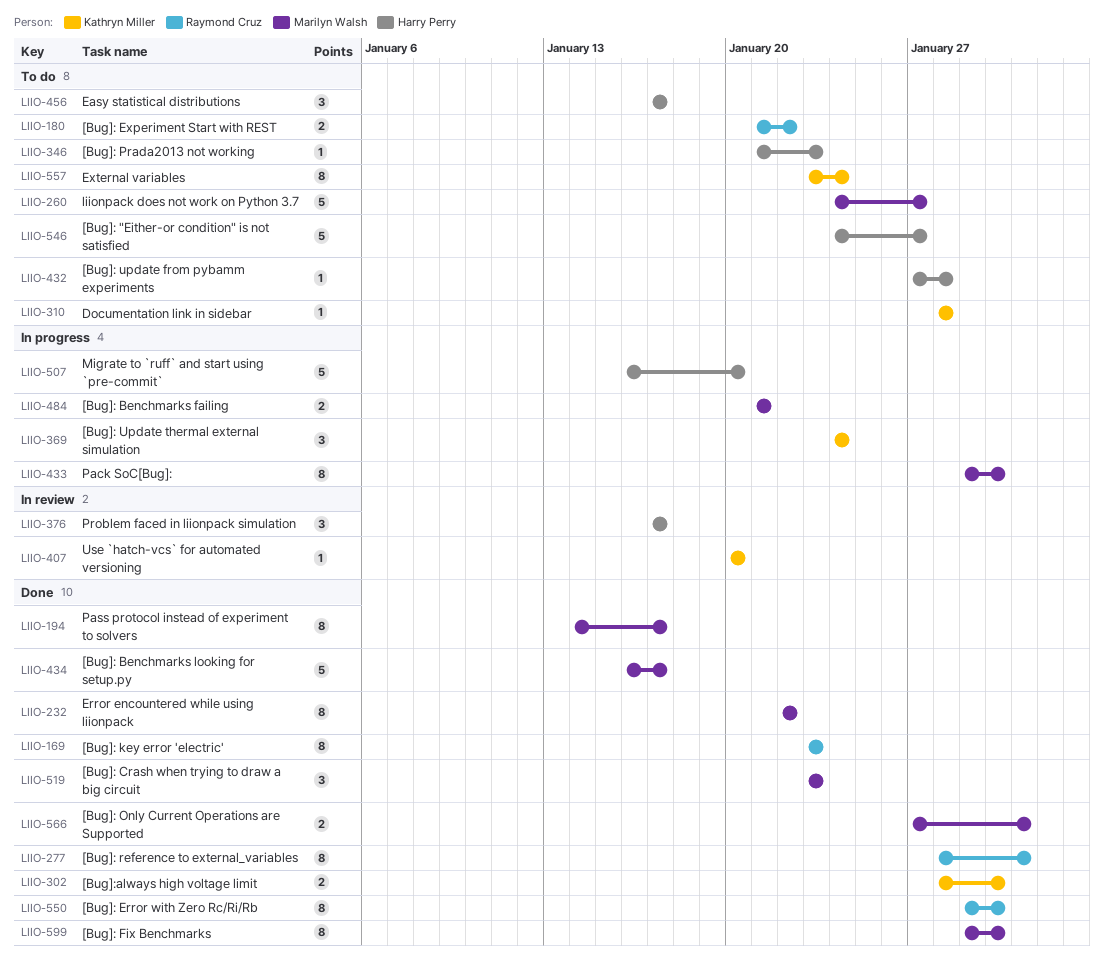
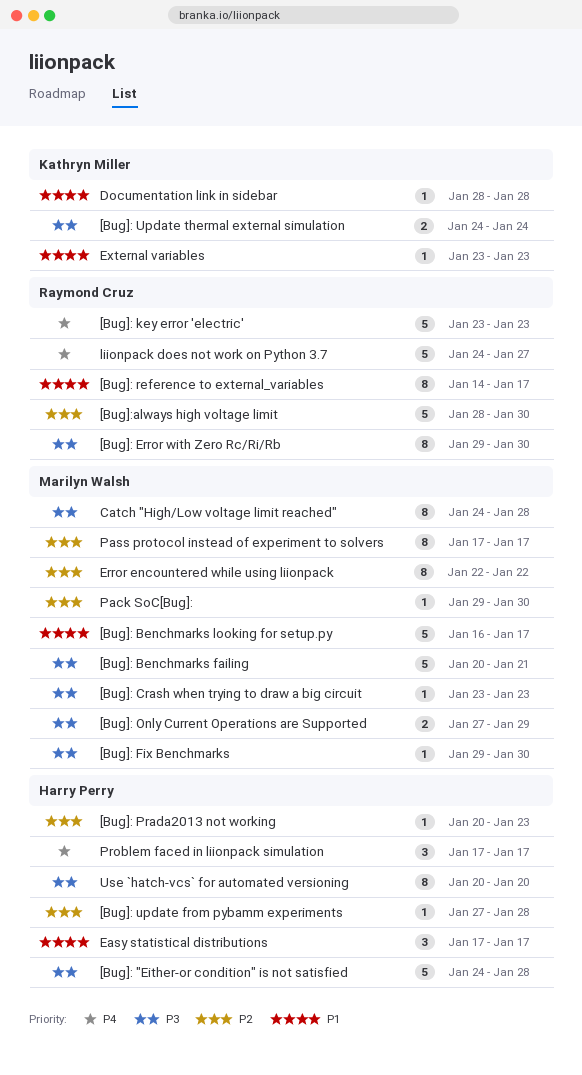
[Bug]: "Either-or condition" is not satisfied, due: Jan 27 -> Jan 28
[Bug]: Benchmarks failing, estimate: 2 -> 5
[Bug]: Benchmarks failing, start: Jan 21 -> Jan 20
[Bug]: Crash when trying to draw a big circuit, estimate: 3 -> 1
[Bug]: Experiment Start with REST: present -> none
[Bug]: Fix Benchmarks, estimate: 8 -> 1
[Bug]: key error 'electric', estimate: 8 -> 5
[Bug]: Only Current Operations are Supported, due: Jan 31 -> Jan 29
[Bug]: Prada2013 not working, start: Jan 21 -> Jan 20
[Bug]: reference to external_variables, start: Jan 28 -> Jan 14
[Bug]: reference to external_variables, due: Jan 31 -> Jan 17
[Bug]: Update thermal external simulation, estimate: 3 -> 2
[Bug]:always high voltage limit, owner: Kathryn Miller -> Raymond Cruz
[Bug]:always high voltage limit, estimate: 2 -> 5
Catch "High/Low voltage limit reached": none -> present
External variables, estimate: 8 -> 1
External variables, due: Jan 24 -> Jan 23
liionpack does not work on Python 3.7, owner: Marilyn Walsh -> Raymond Cruz
Migrate to `ruff` and start using `pre-commit`: present -> none
Pack SoC[Bug]:, estimate: 8 -> 1
Pass protocol instead of experiment to solvers, start: Jan 14 -> Jan 17
Use `hatch-vcs` for automated versioning, owner: Kathryn Miller -> Harry Perry
Use `hatch-vcs` for automated versioning, estimate: 1 -> 8

